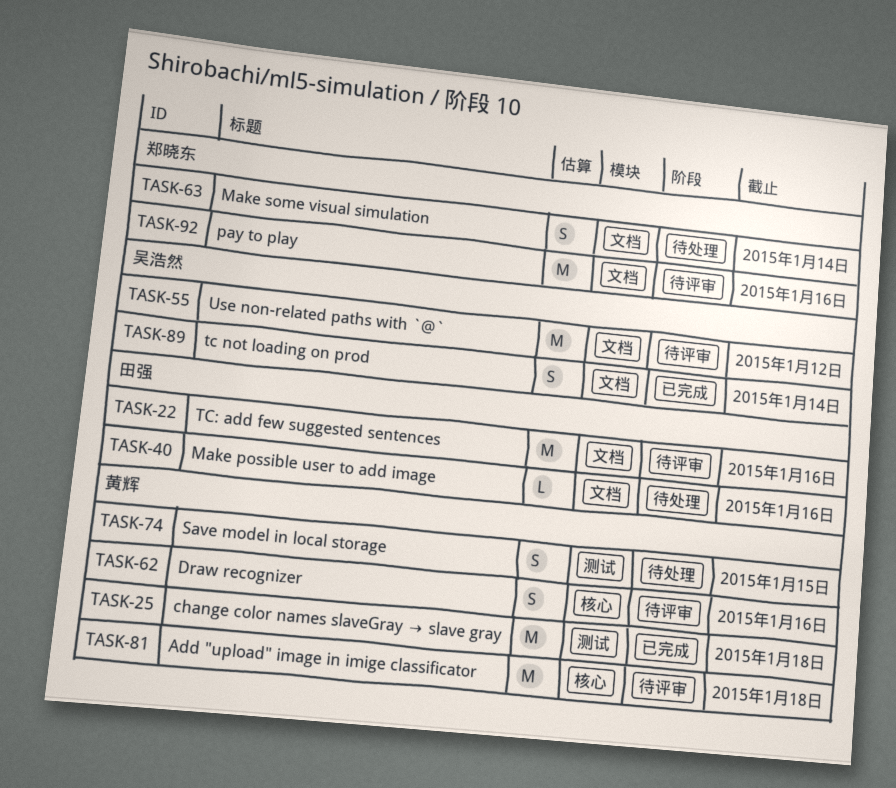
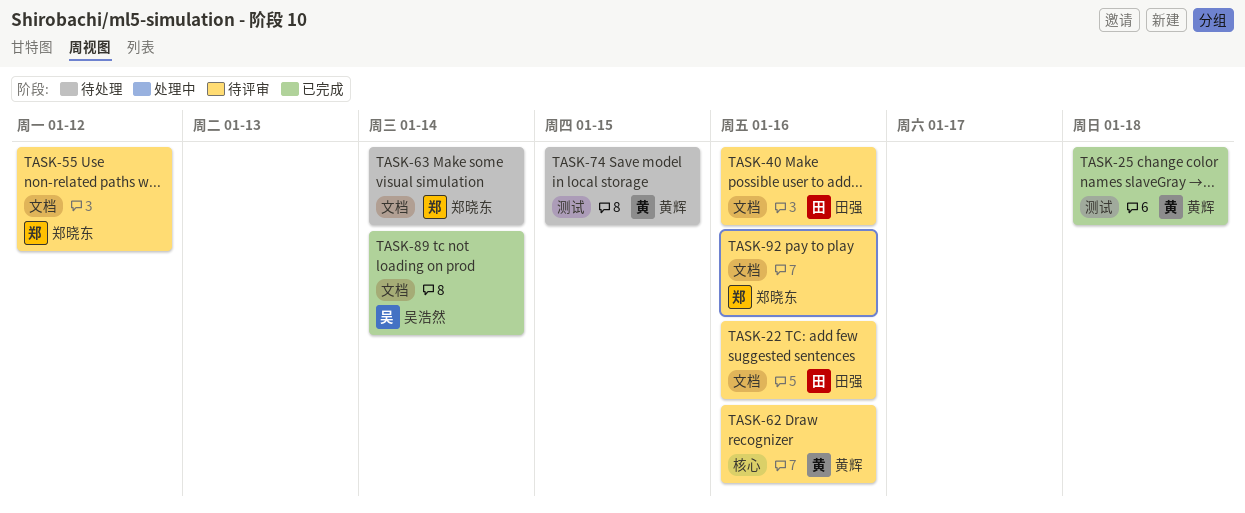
TASK-40, status: 待处理 -> 待评审
TASK-55, owner: 吴浩然 -> 郑晓东
TASK-81: present -> none

